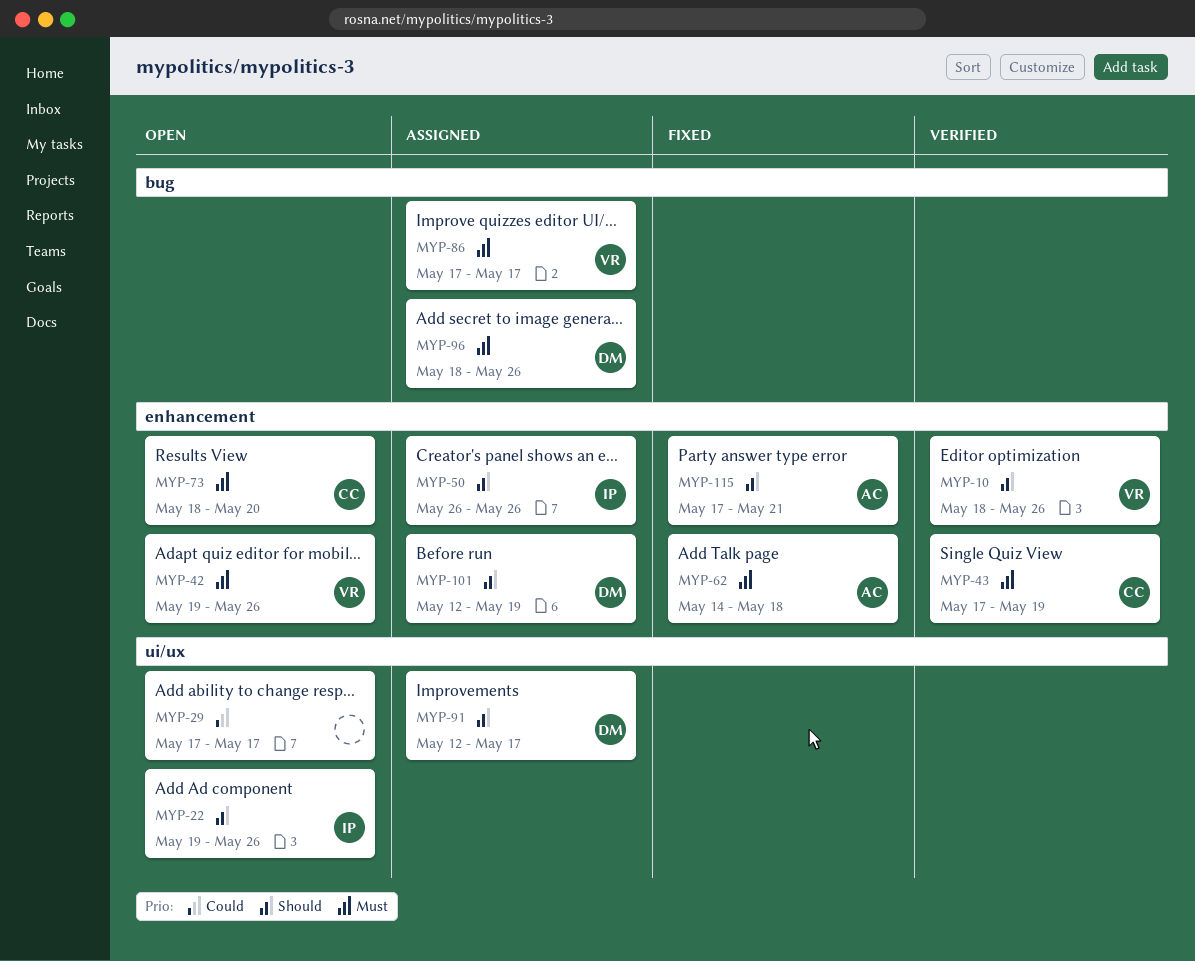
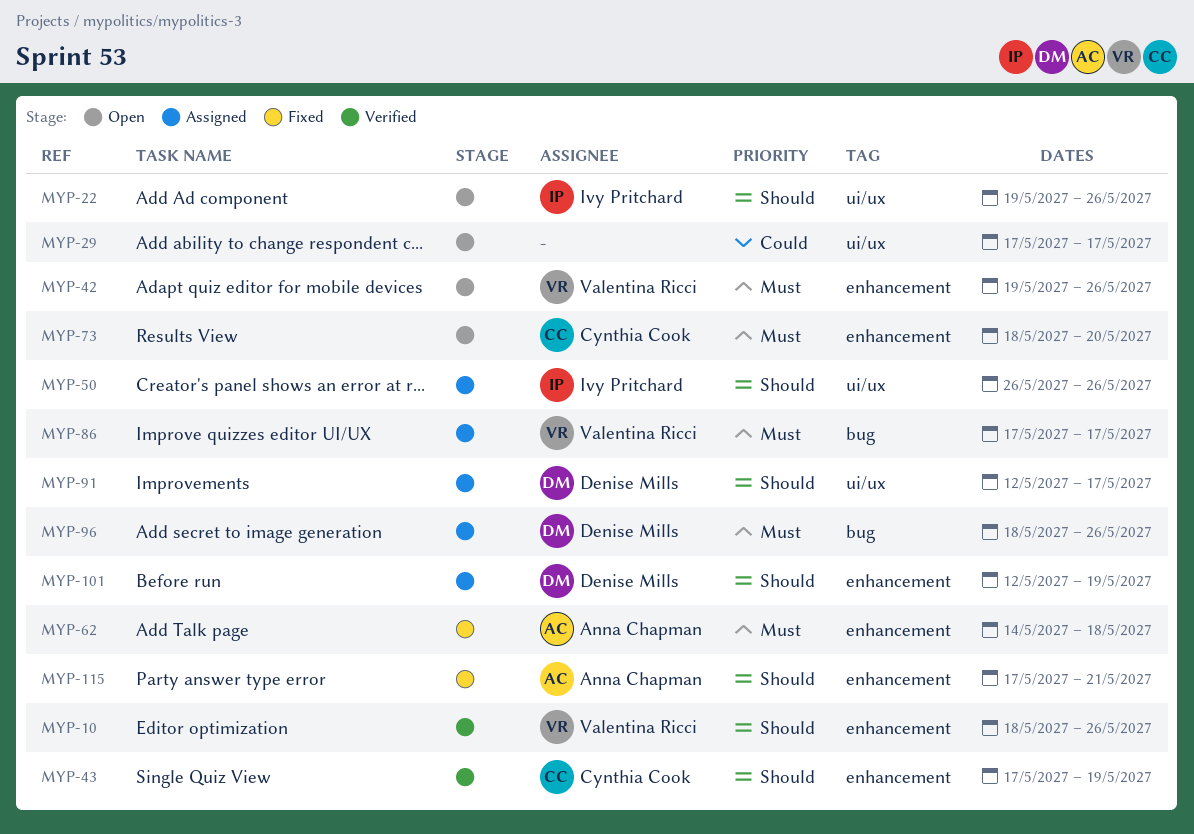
MYP-43, priority: Must -> Should
MYP-50, label: enhancement -> ui/ux

